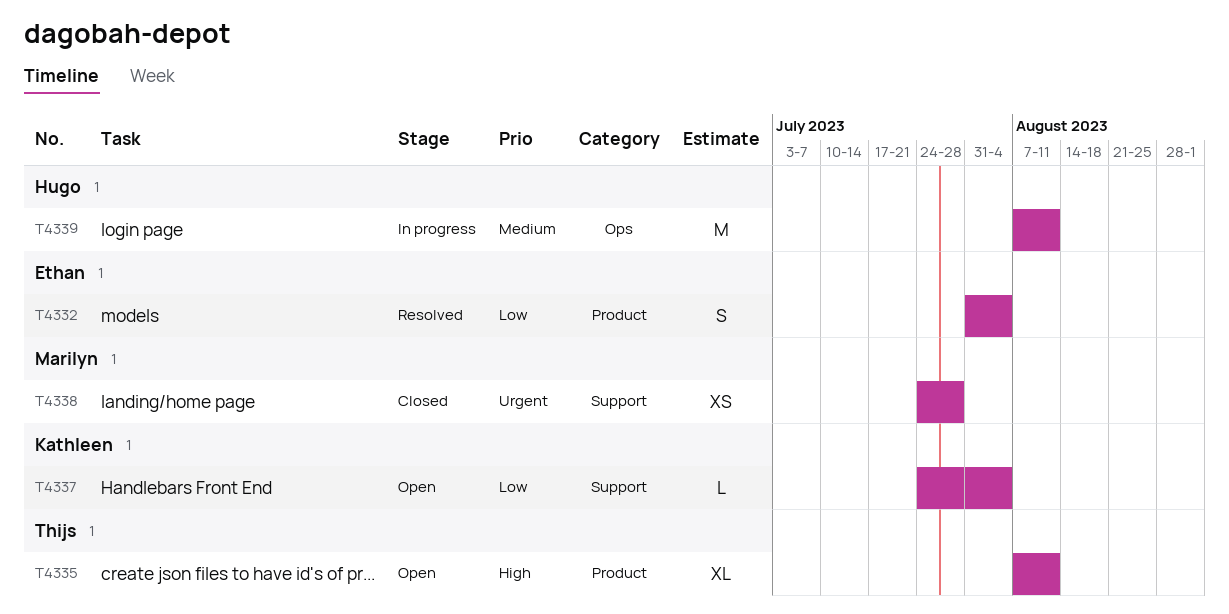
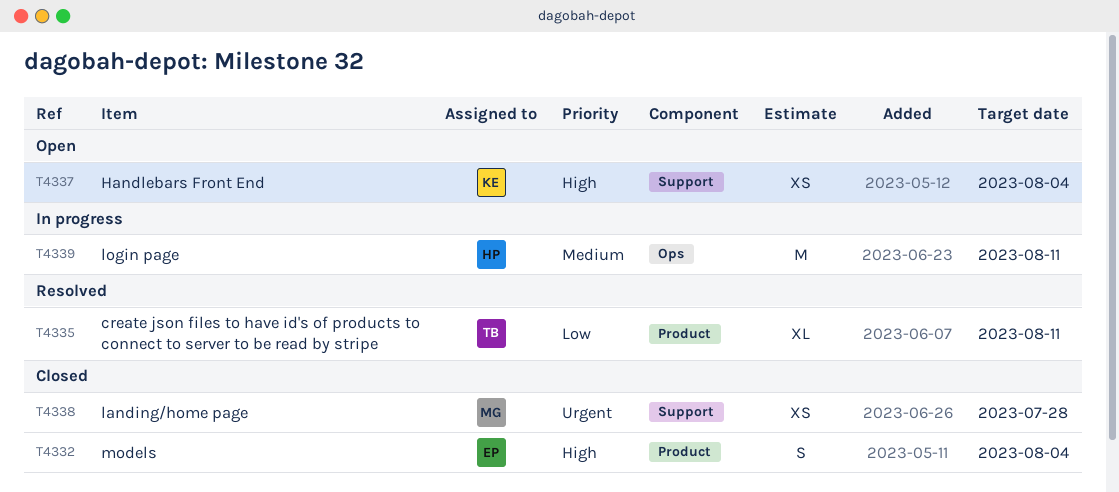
T4332, status: Resolved -> Closed
T4332, priority: Low -> High
T4335, status: Open -> Resolved
T4335, priority: High -> Low
T4337, priority: Low -> High
T4337, estimate: L -> XS

